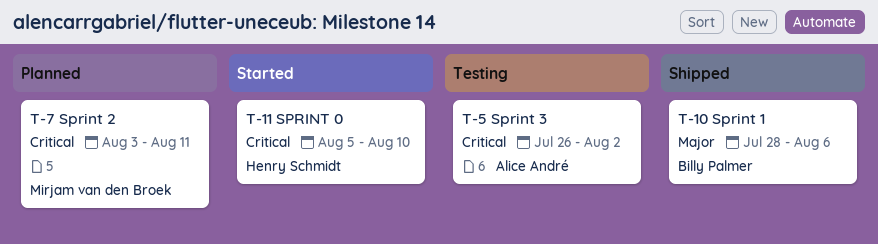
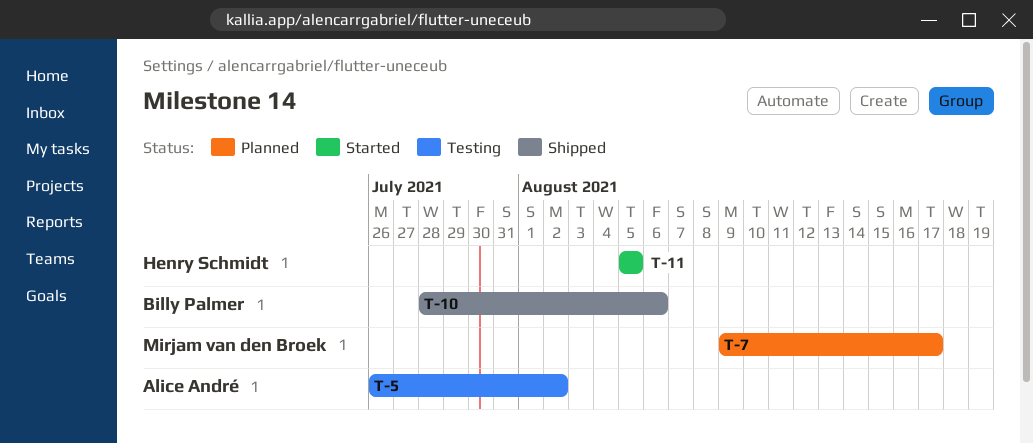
T-7, start: Aug 3 -> Aug 9
T-7, due: Aug 11 -> Aug 17
T-11, due: Aug 10 -> Aug 5

